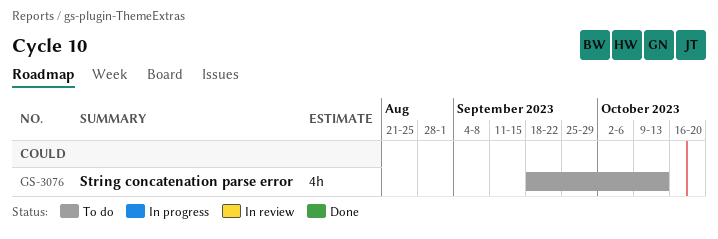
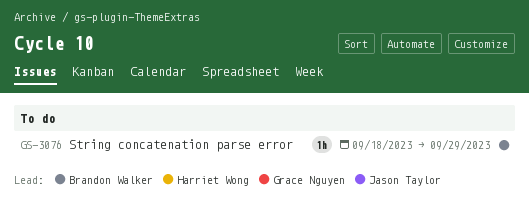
GS-3076, estimate: 4h -> 1h
GS-3076, due: Oct 13 -> Sep 29

